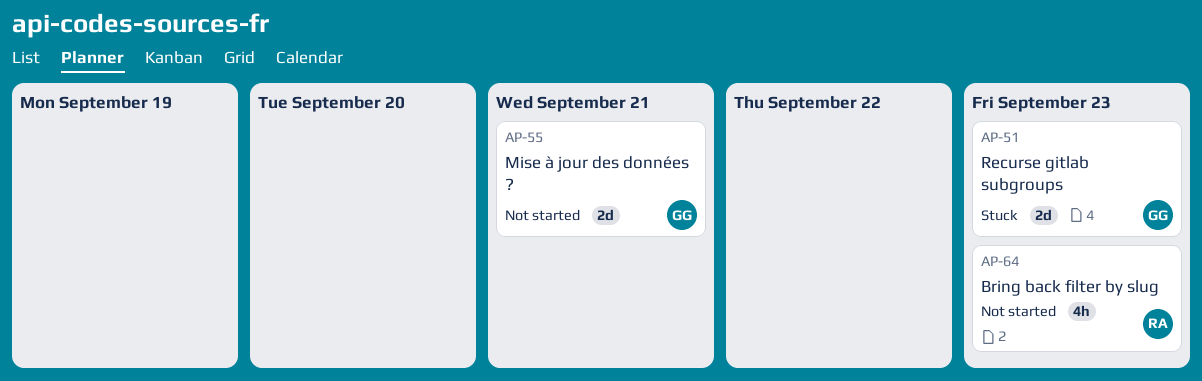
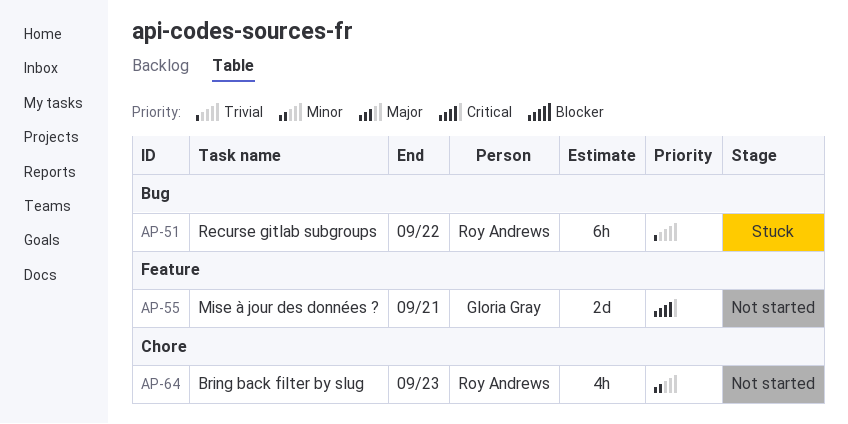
AP-51, owner: Gloria Gray -> Roy Andrews
AP-51, estimate: 2d -> 6h
AP-51, due: Sep 23 -> Sep 22

